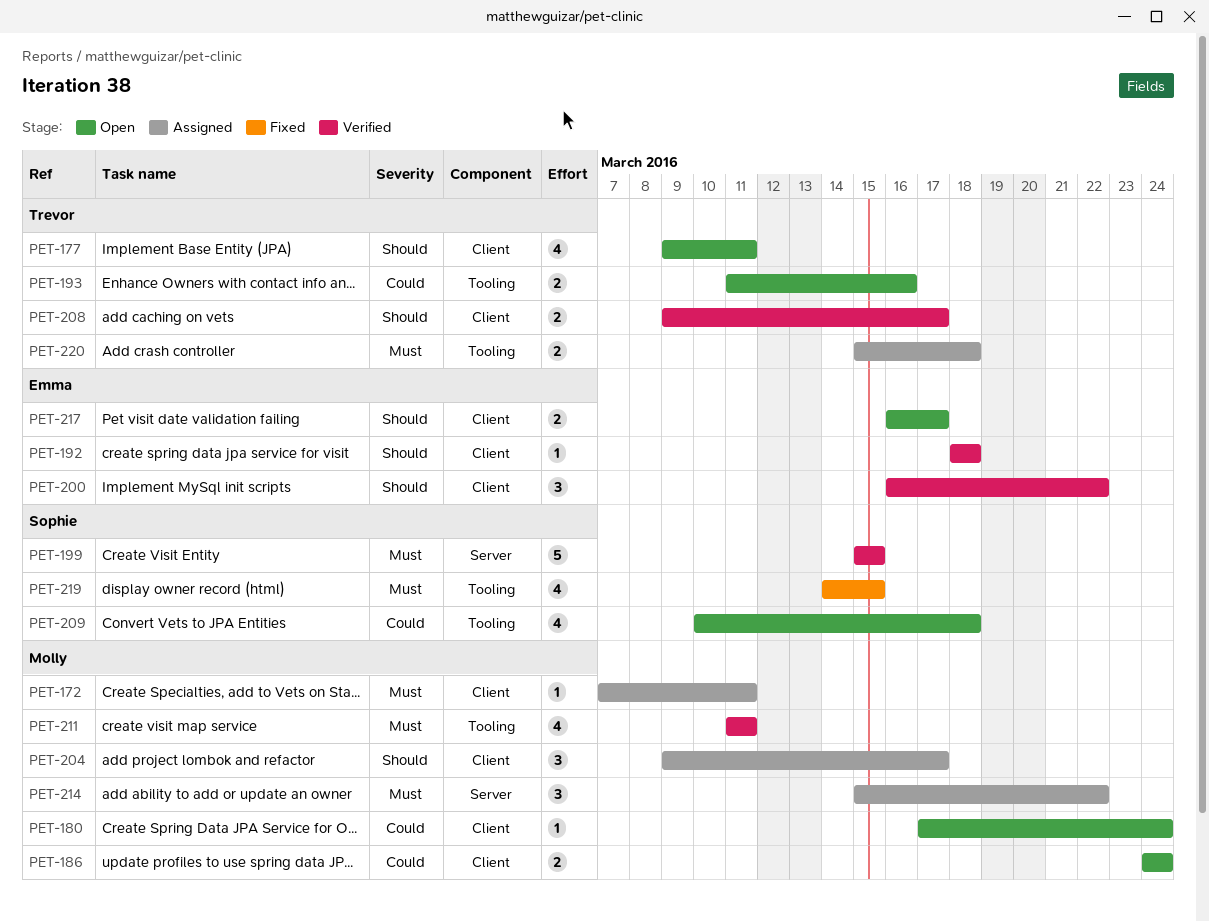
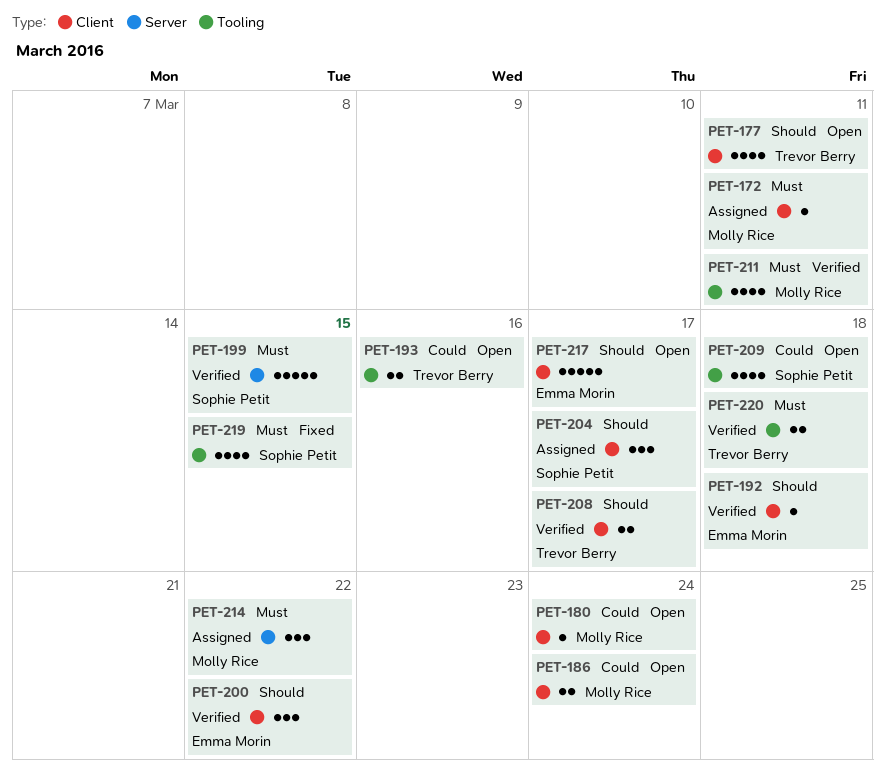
PET-204, owner: Molly Rice -> Sophie Petit
PET-217, estimate: 2 -> 5
PET-220, status: Assigned -> Verified

